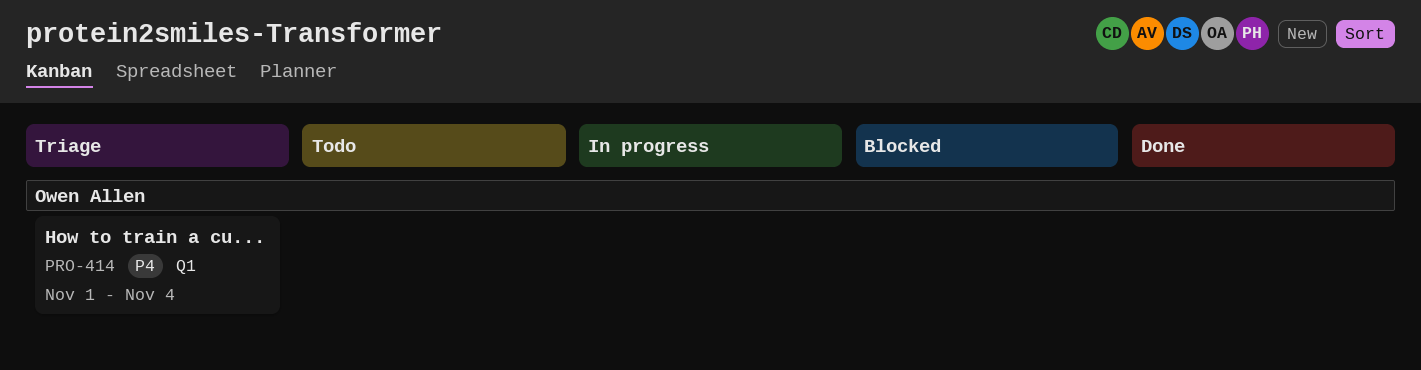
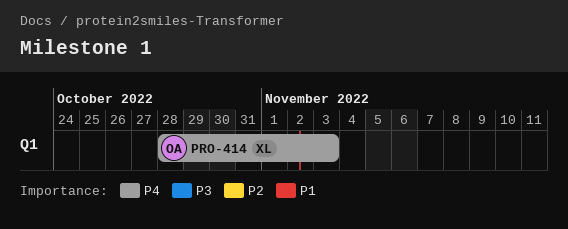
PRO-414, start: Nov 1 -> Oct 28
PRO-414, due: Nov 4 -> Nov 3

